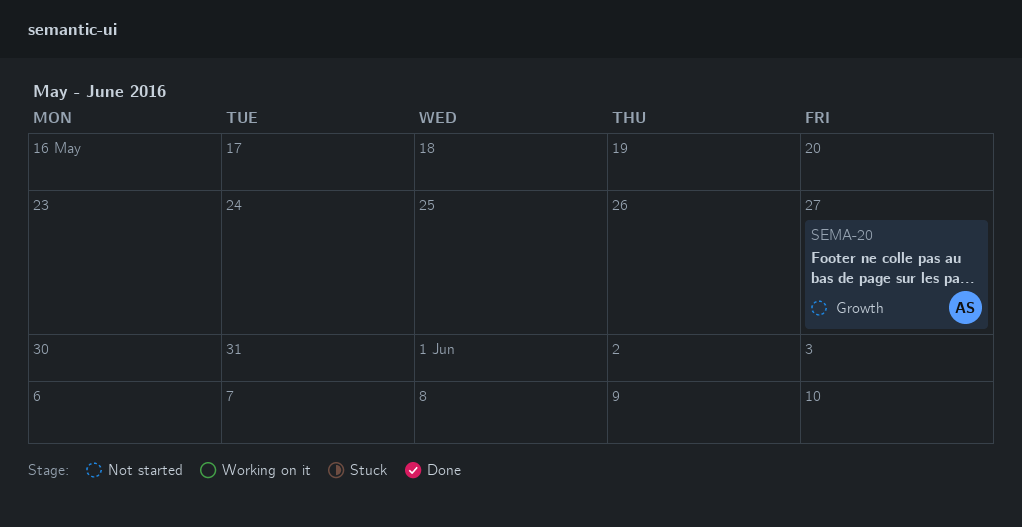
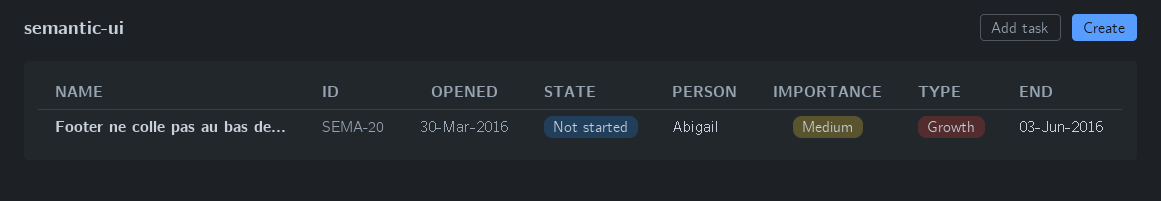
SEMA-20, due: May 27 -> Jun 3

